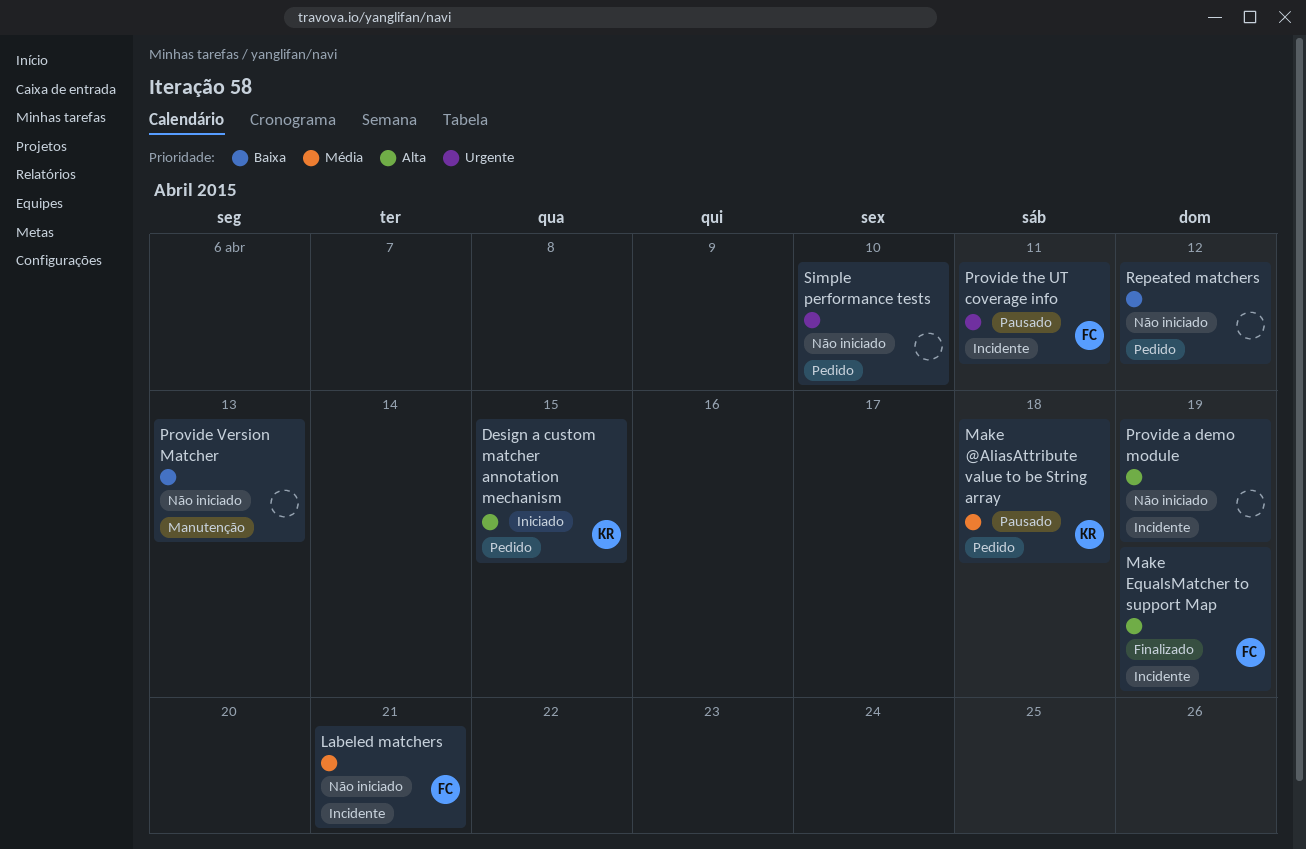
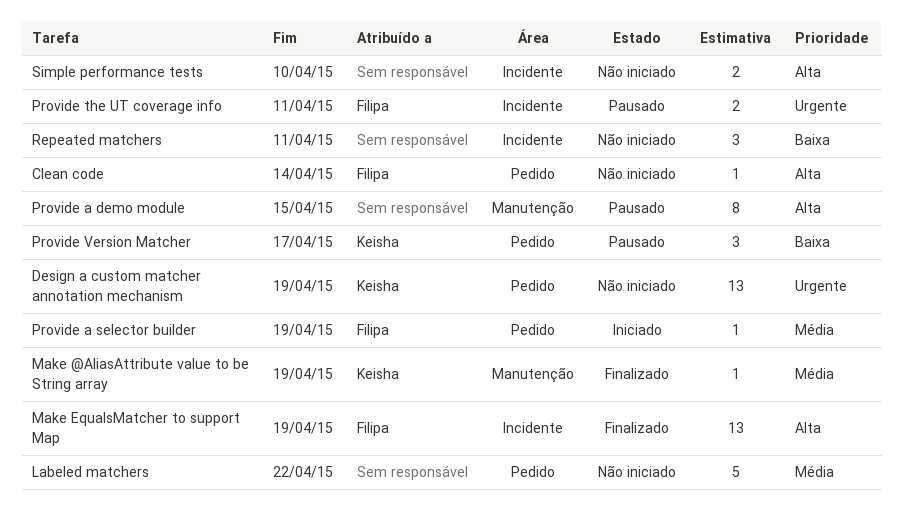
Clean code: none -> present
Design a custom matcher annotation mechanism, status: Iniciado -> Não iniciado
Design a custom matcher annotation mechanism, priority: Alta -> Urgente
Design a custom matcher annotation mechanism, due: Apr 15 -> Apr 19
Labeled matchers, owner: Filipa -> none
Labeled matchers, label: Incidente -> Pedido
Labeled matchers, due: Apr 21 -> Apr 22
Make @AliasAttribute value to be String array, status: Pausado -> Finalizado
Make @AliasAttribute value to be String array, label: Pedido -> Manutenção
Make @AliasAttribute value to be String array, due: Apr 18 -> Apr 19
Provide a demo module, status: Não iniciado -> Pausado
Provide a demo module, label: Incidente -> Manutenção
Provide a demo module, due: Apr 19 -> Apr 15
Provide a selector builder: none -> present
Provide Version Matcher, status: Não iniciado -> Pausado
Provide Version Matcher, owner: none -> Keisha
Provide Version Matcher, label: Manutenção -> Pedido
Provide Version Matcher, due: Apr 13 -> Apr 17
Repeated matchers, label: Pedido -> Incidente
Repeated matchers, due: Apr 12 -> Apr 11
Simple performance tests, priority: Urgente -> Alta
Simple performance tests, label: Pedido -> Incidente

